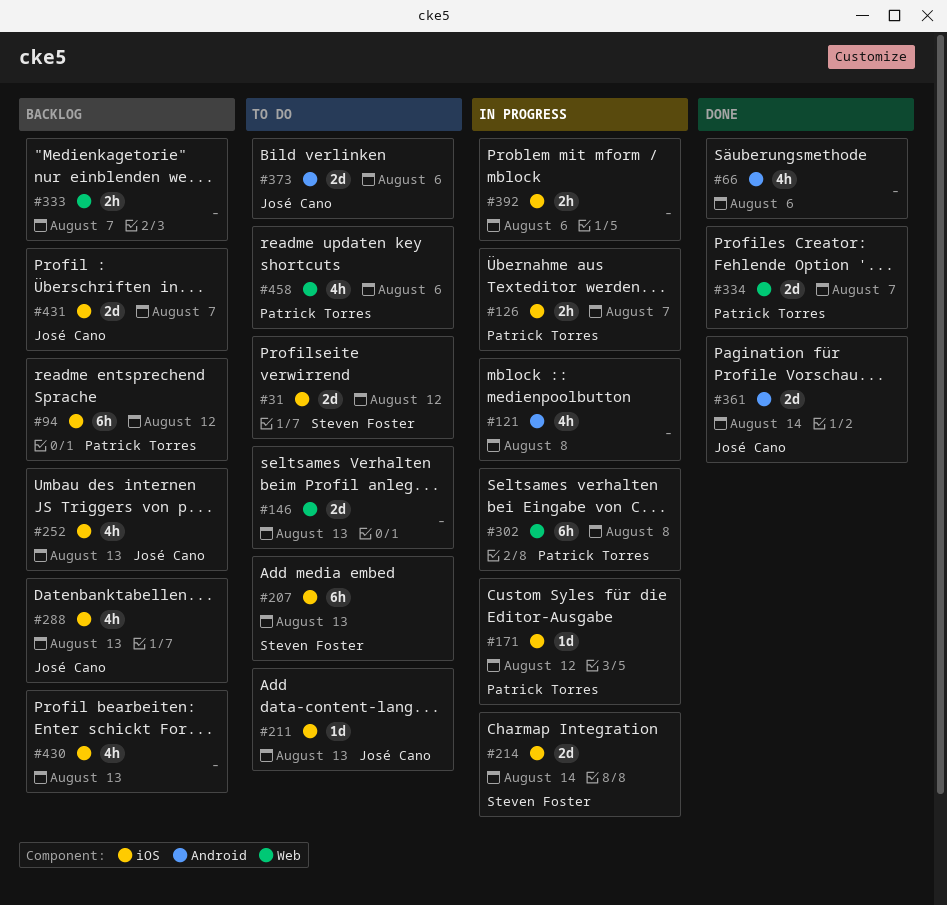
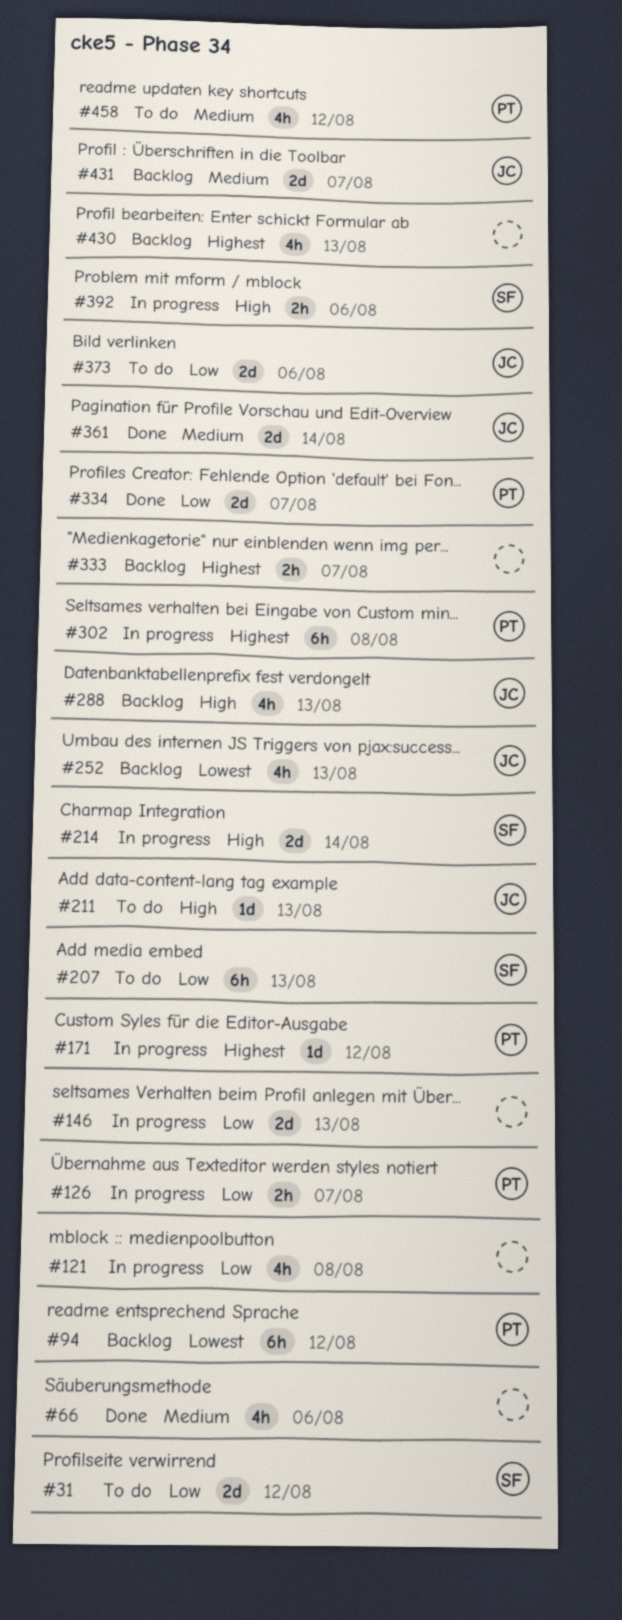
#146, status: To do -> In progress
#392, owner: none -> Steven Foster
#458, due: Aug 6 -> Aug 12

